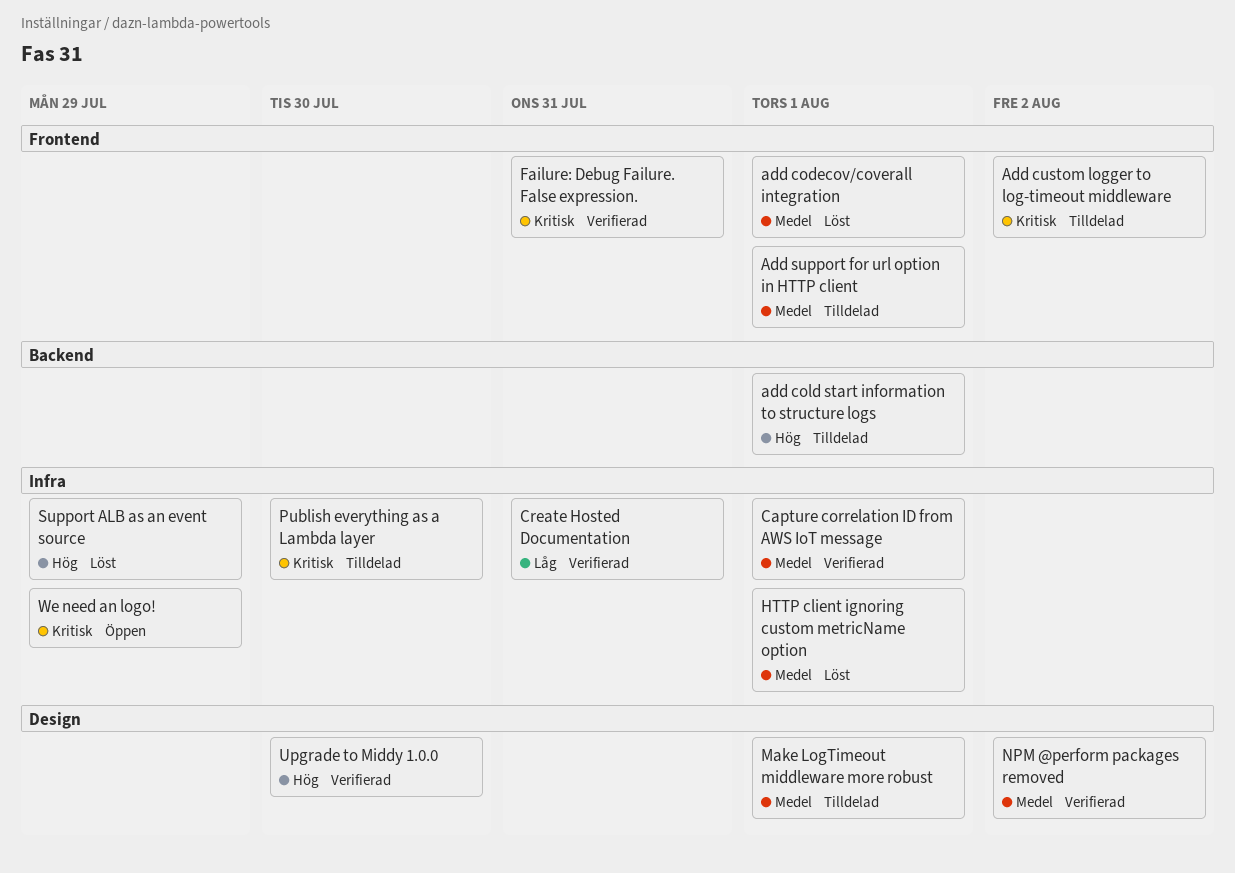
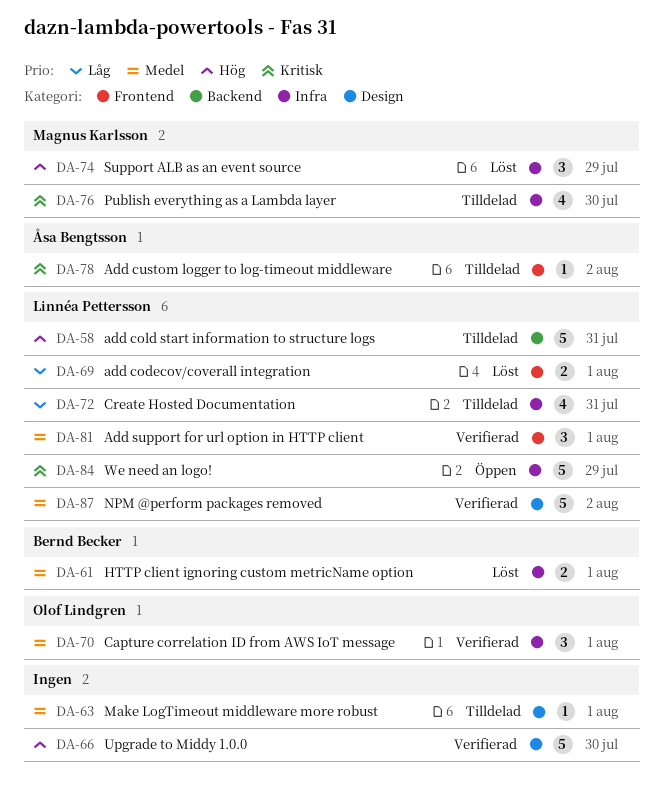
add codecov/coverall integration, priority: Medel -> Låg
add cold start information to structure logs, due: Aug 1 -> Jul 31
Add support for url option in HTTP client, status: Tilldelad -> Verifierad
Create Hosted Documentation, status: Verifierad -> Tilldelad
Failure: Debug Failure. False expression.: present -> none

